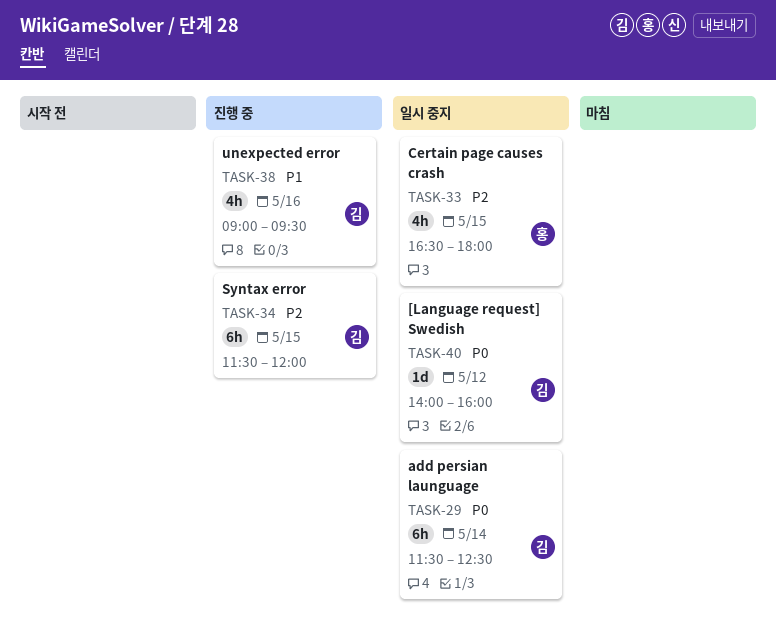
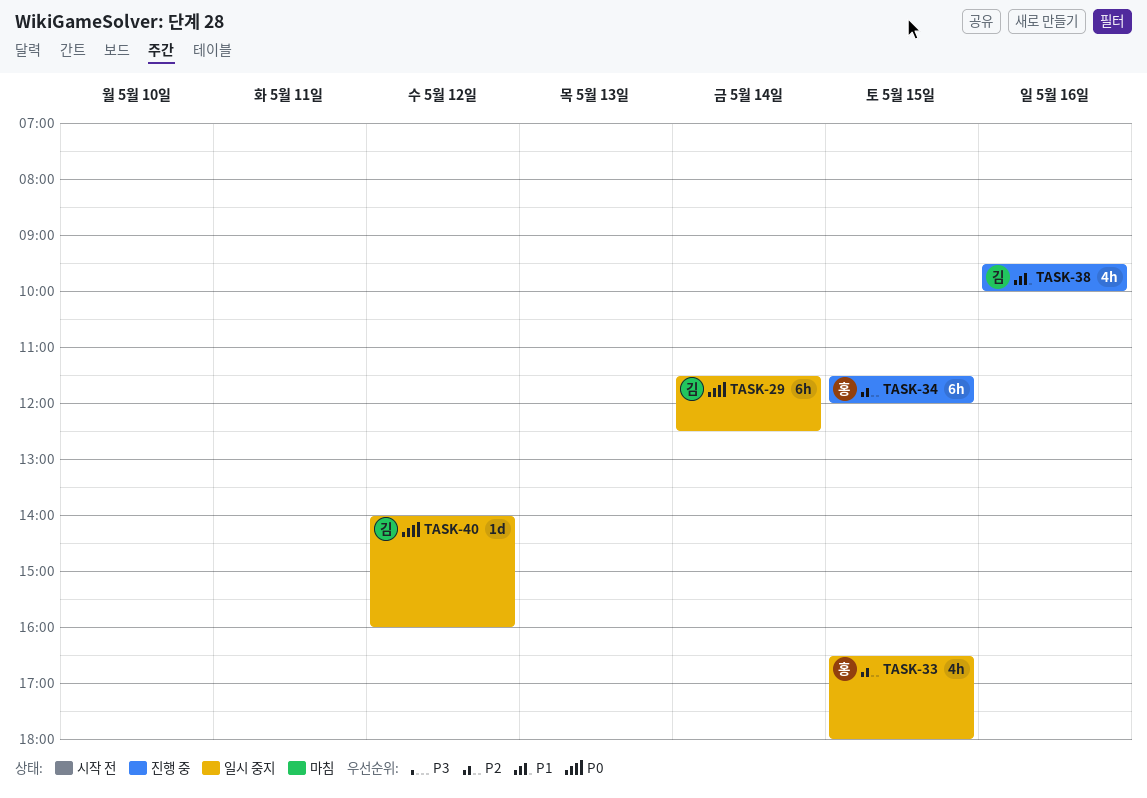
TASK-34, owner: 김 -> 홍
TASK-38, begins: 09:00 -> 09:30
TASK-38, ends: 09:30 -> 10:00

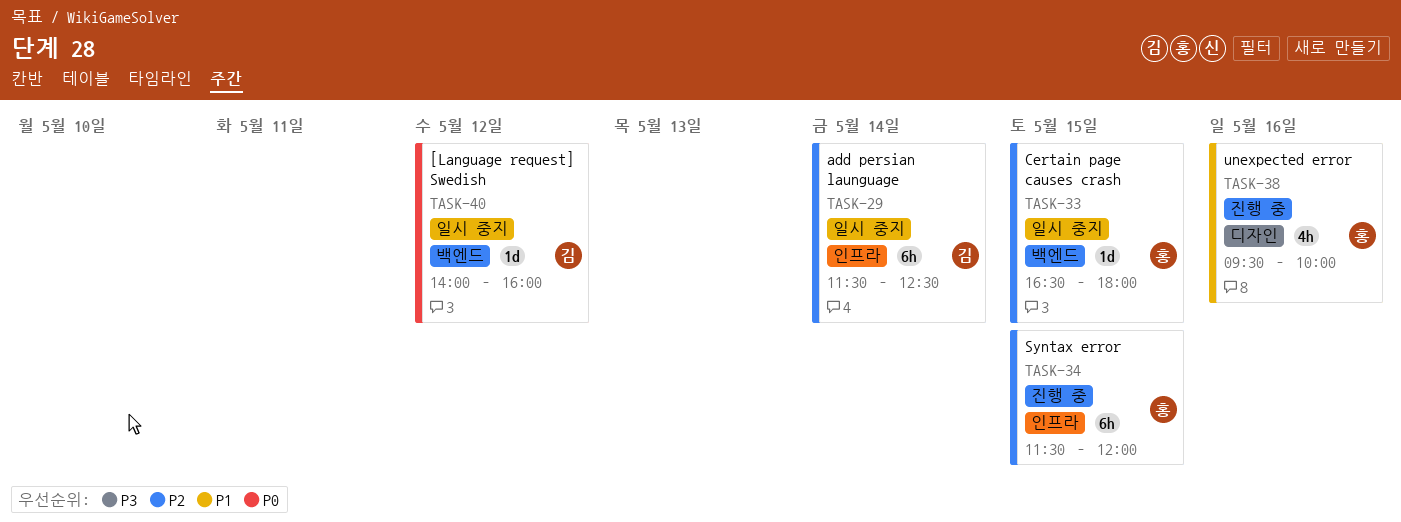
TASK-29, priority: P0 -> P2
TASK-33, estimate: 4h -> 1d
TASK-38, owner: 김 -> 홍

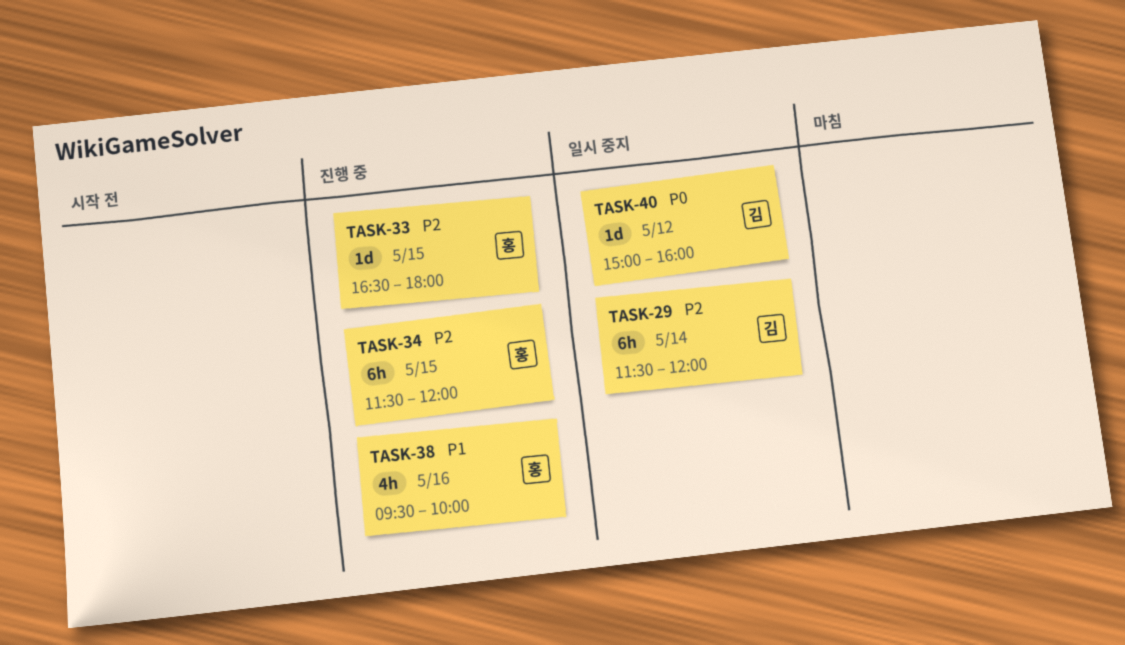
TASK-29, ends: 12:30 -> 12:00
TASK-33, status: 일시 중지 -> 진행 중
TASK-40, begins: 14:00 -> 15:00

